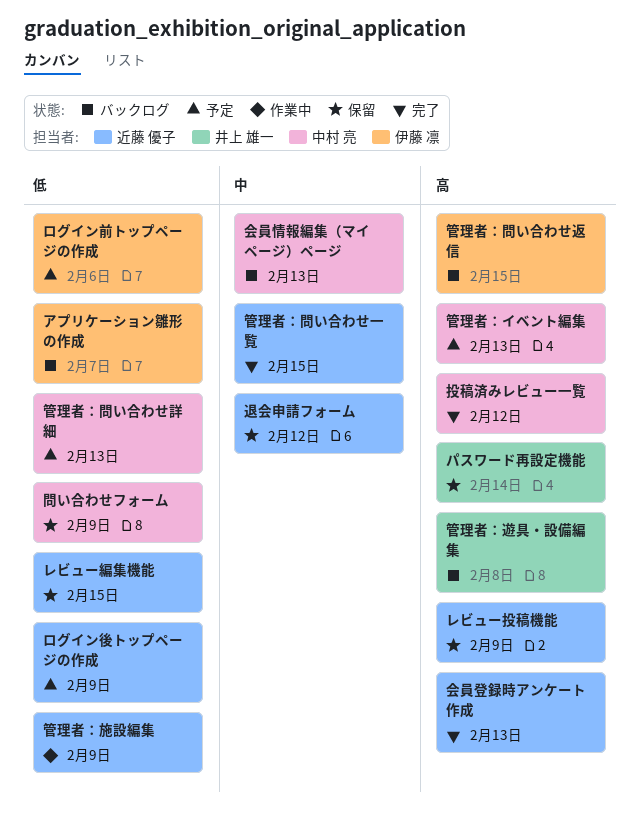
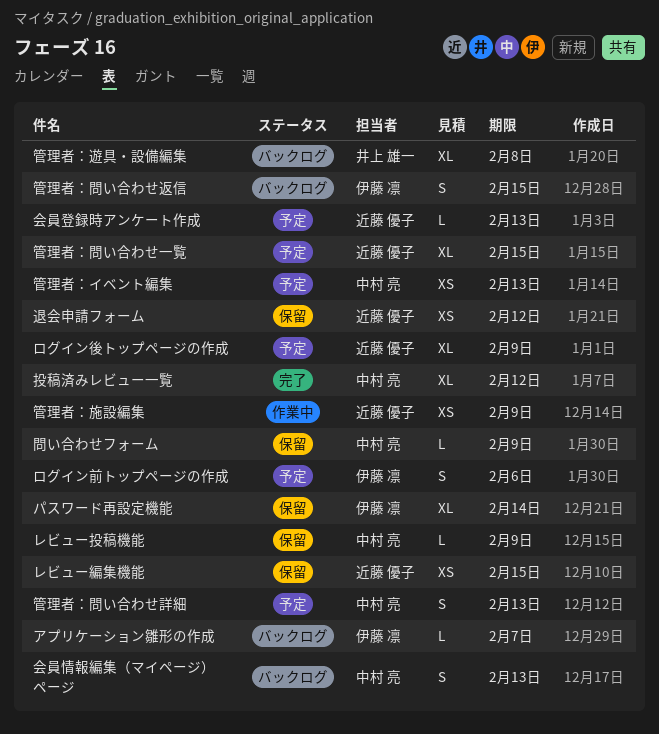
パスワード再設定機能, owner: 井上 雄一 -> 伊藤 凛
レビュー投稿機能, owner: 近藤 優子 -> 中村 亮
会員登録時アンケート作成, status: 完了 -> 予定
管理者：問い合わせ一覧, status: 完了 -> 予定

